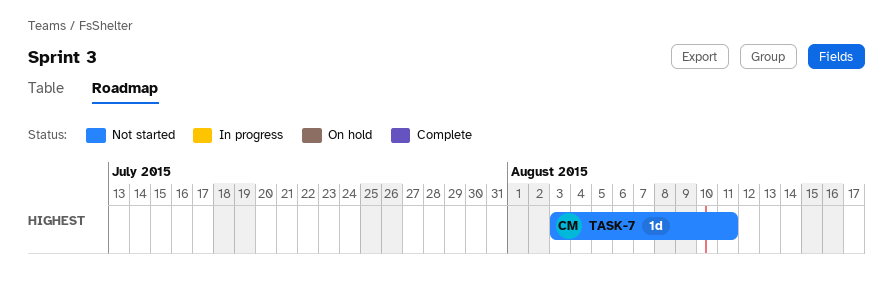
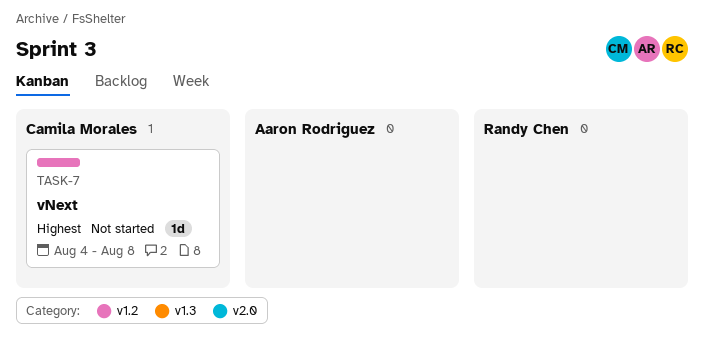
TASK-7, start: Aug 3 -> Aug 4
TASK-7, due: Aug 11 -> Aug 8

